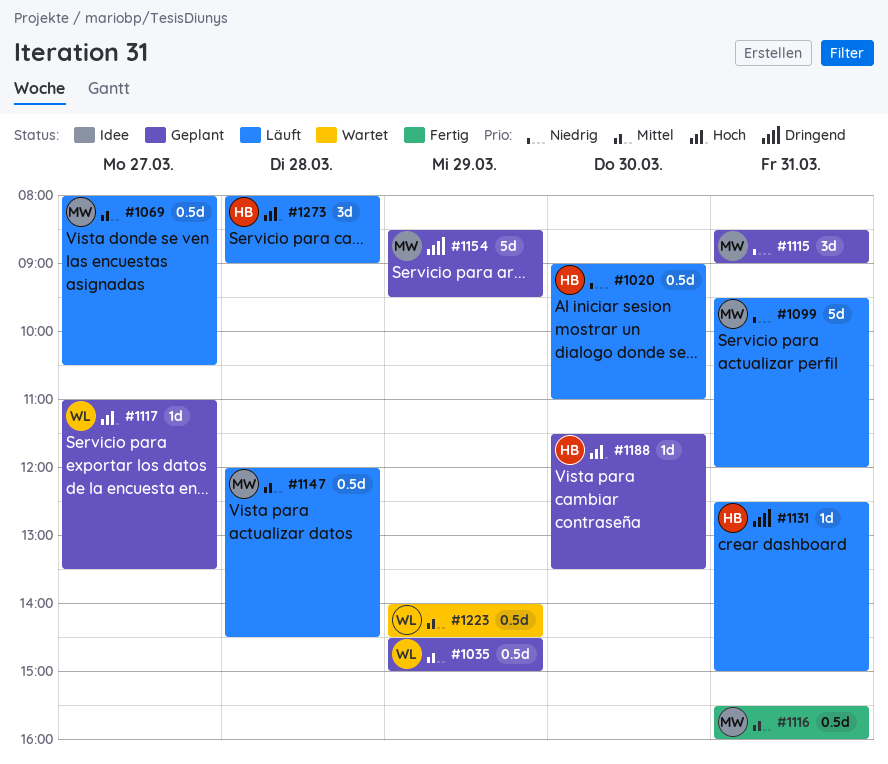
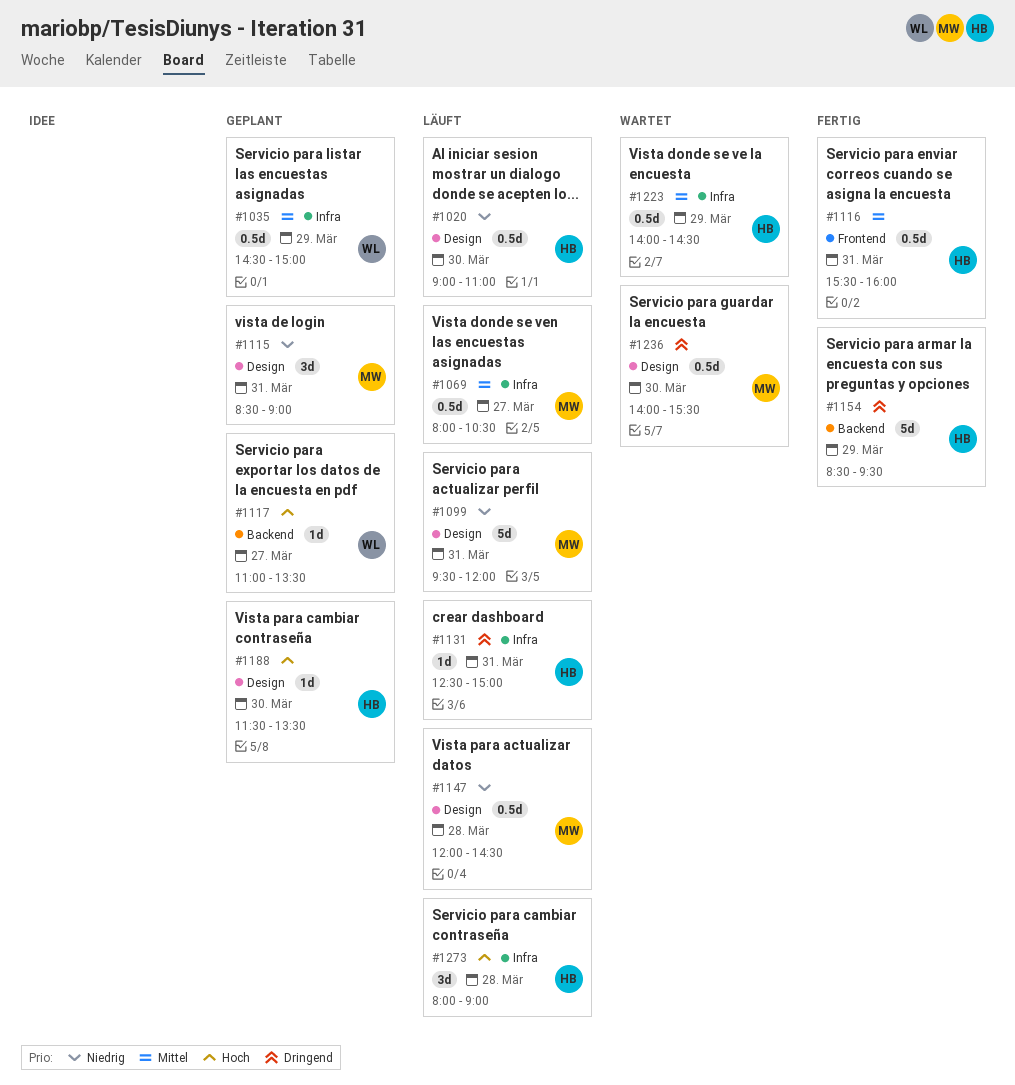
#1116, owner: MW -> HB
#1147, priority: Mittel -> Niedrig
#1154, status: Geplant -> Fertig
#1154, owner: MW -> HB
#1223, owner: WL -> HB
#1236: none -> present

